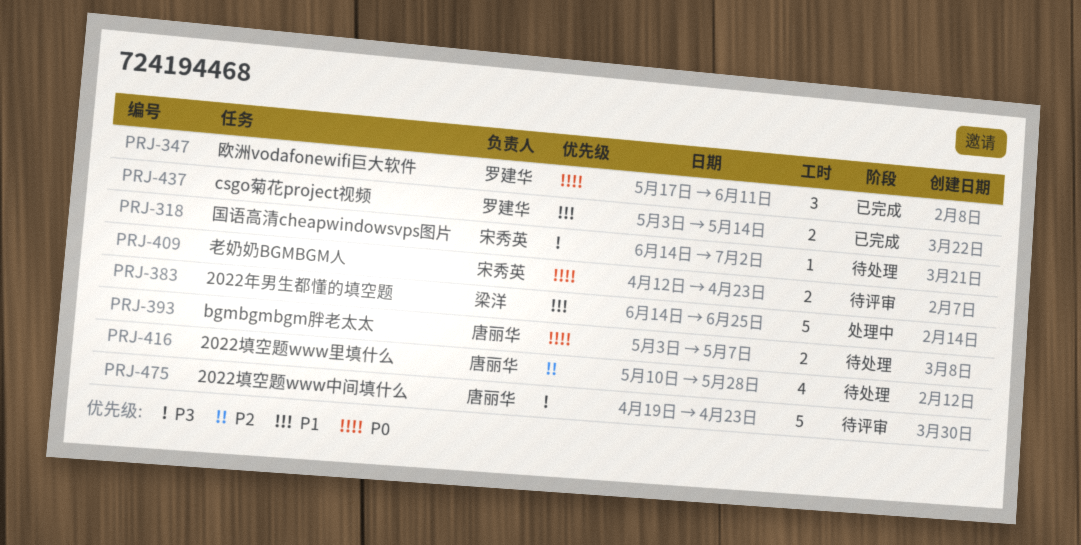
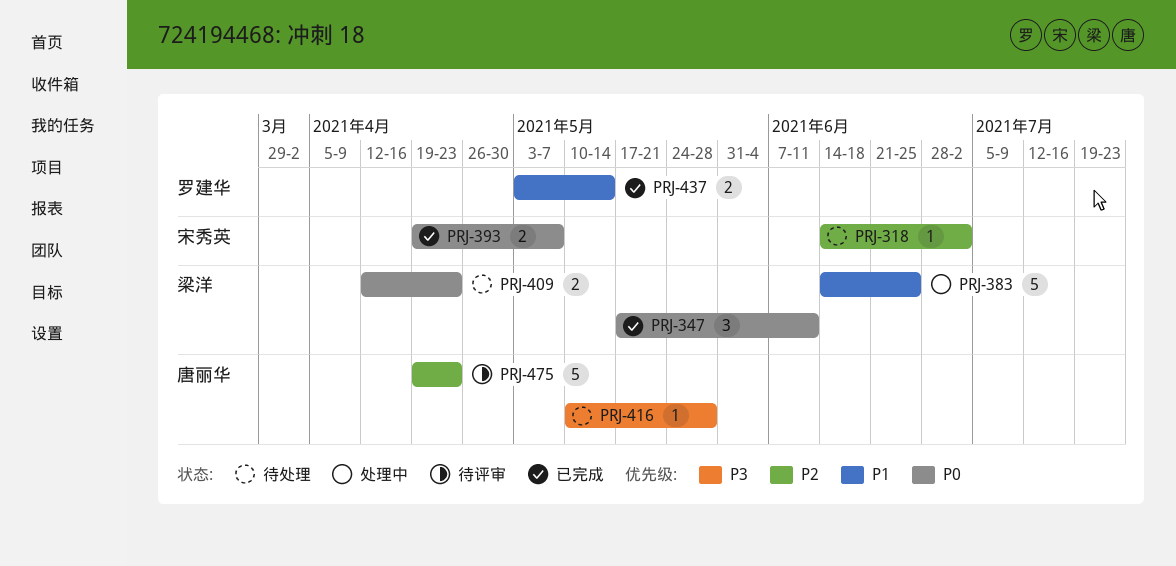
PRJ-318, priority: P3 -> P2
PRJ-347, owner: 罗建华 -> 梁洋
PRJ-393, status: 待处理 -> 已完成
PRJ-393, owner: 唐丽华 -> 宋秀英
PRJ-393, start: May 3 -> Apr 19
PRJ-409, status: 待评审 -> 待处理
PRJ-409, owner: 宋秀英 -> 梁洋
PRJ-416, priority: P2 -> P3
PRJ-416, estimate: 4 -> 1
PRJ-475, priority: P3 -> P2

